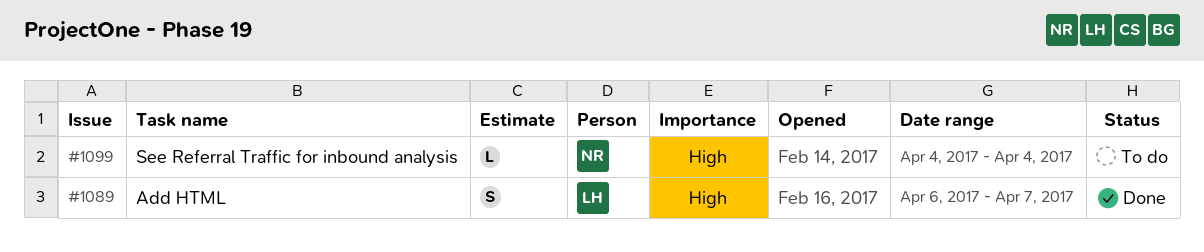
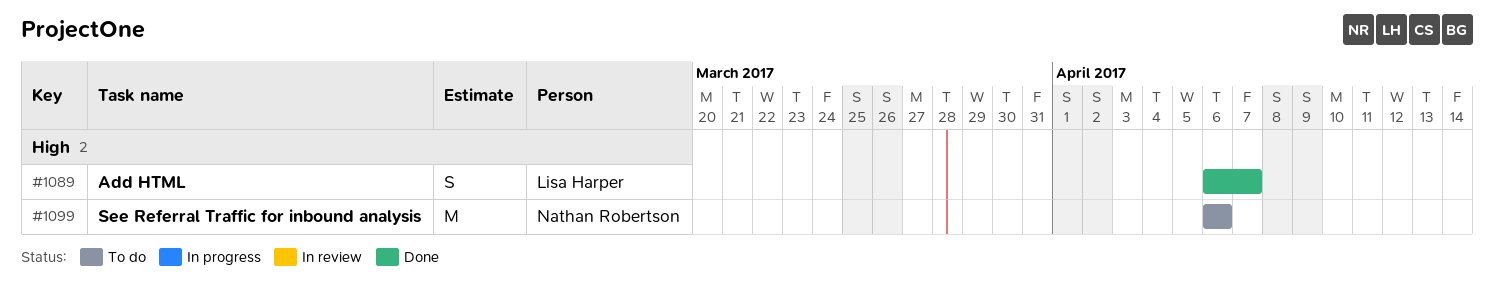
#1099, estimate: L -> M
#1099, start: Apr 4 -> Apr 6
#1099, due: Apr 4 -> Apr 6

